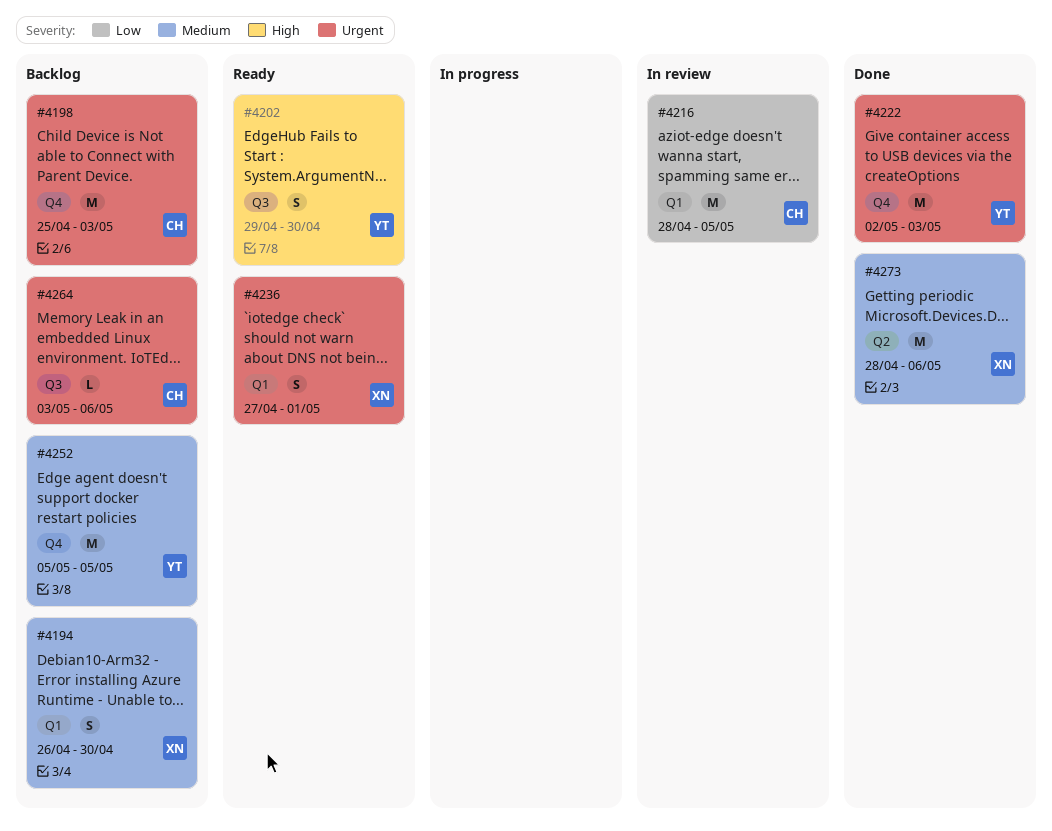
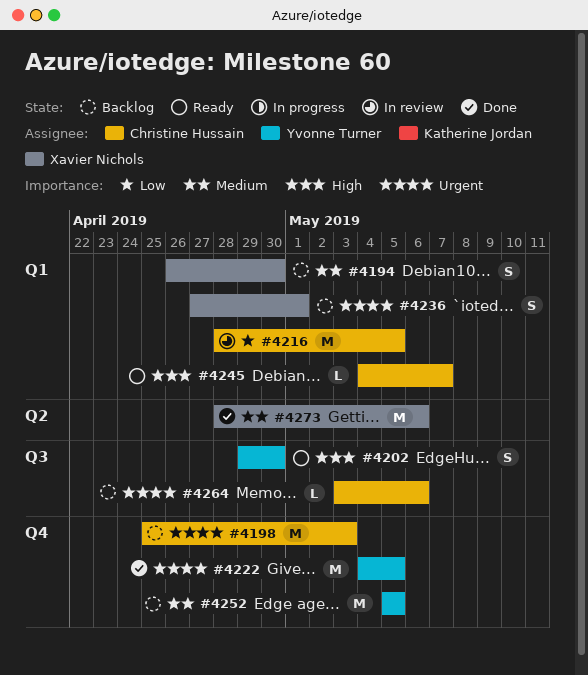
#4222, start: May 2 -> May 4
#4222, due: May 3 -> May 5
#4236, status: Ready -> Backlog
#4245: none -> present

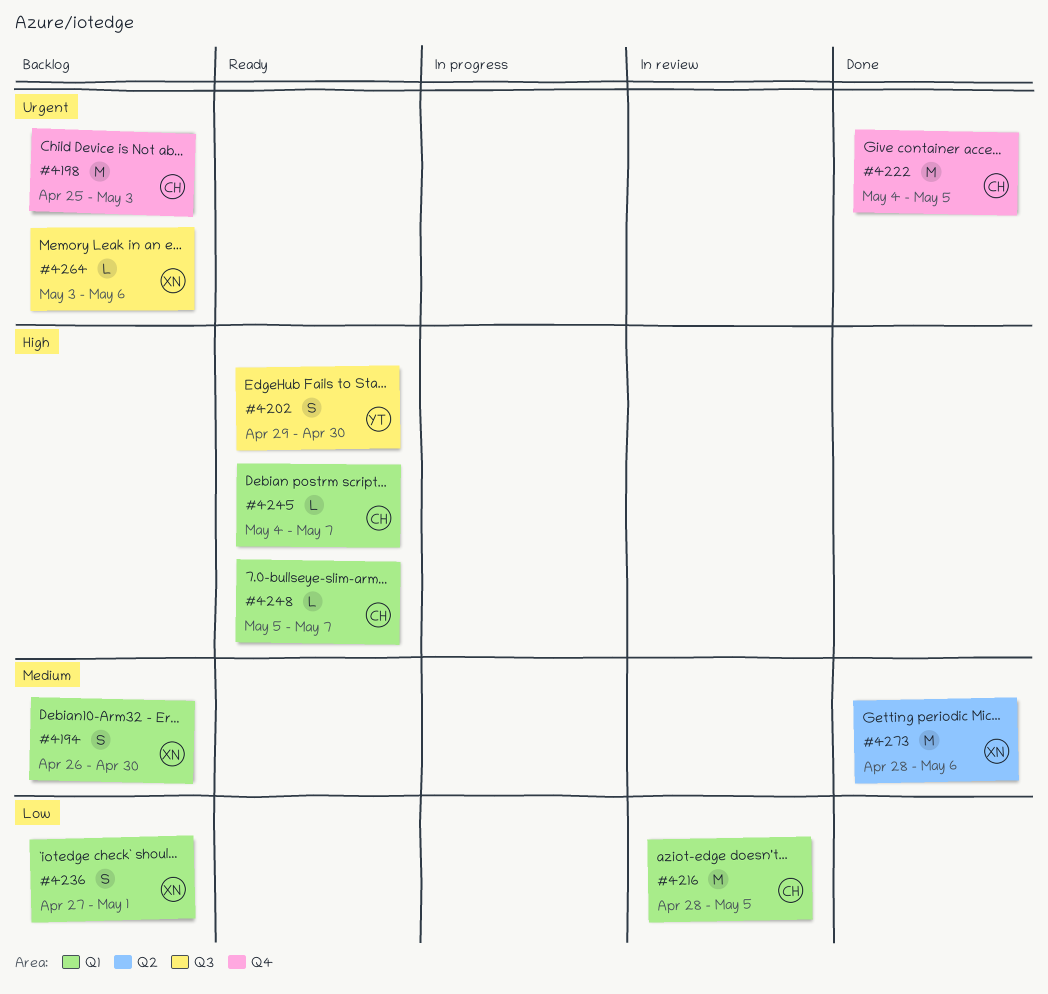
#4222, owner: Yvonne Turner -> Christine Hussain
#4236, priority: Urgent -> Low
#4248: none -> present
#4252: present -> none
#4264, owner: Christine Hussain -> Xavier Nichols

